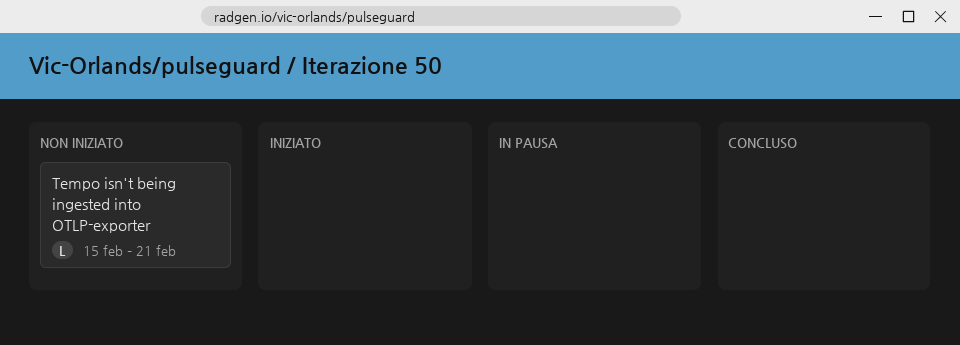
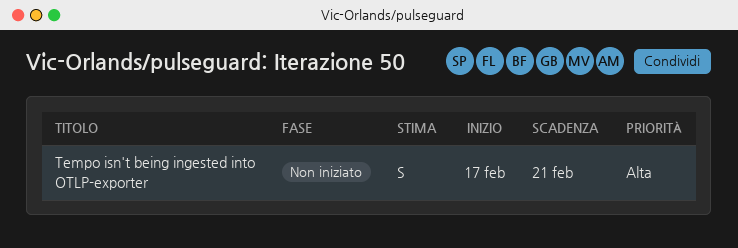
Tempo isn't being ingested into OTLP-exporter, estimate: L -> S
Tempo isn't being ingested into OTLP-exporter, start: Feb 15 -> Feb 17

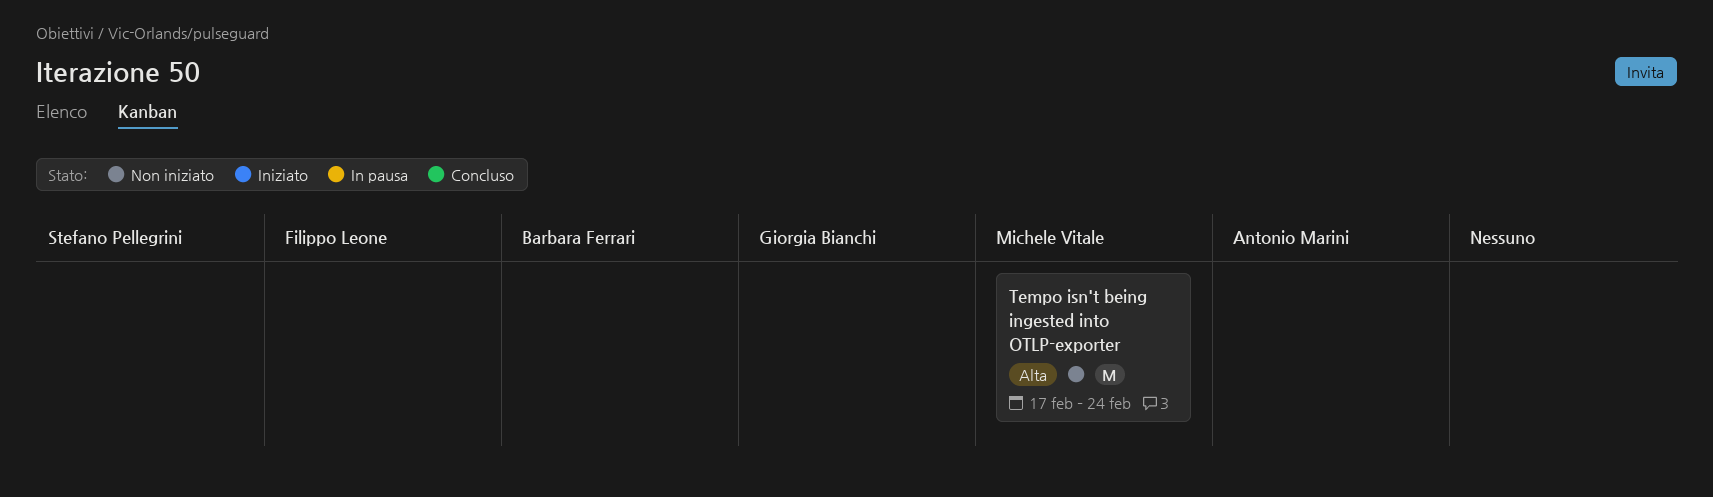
Tempo isn't being ingested into OTLP-exporter, estimate: S -> M
Tempo isn't being ingested into OTLP-exporter, due: Feb 21 -> Feb 24

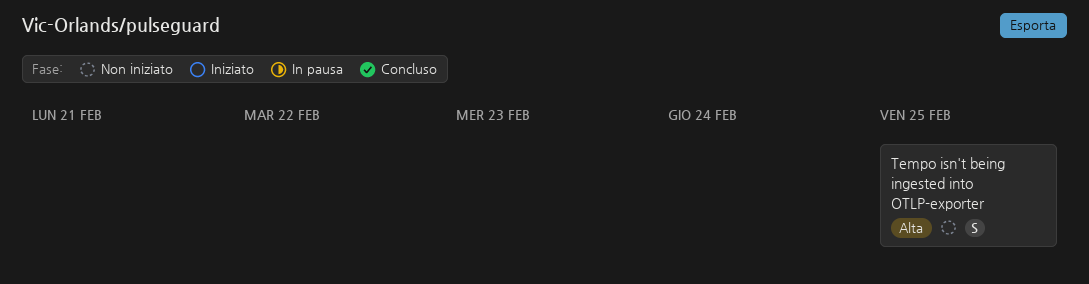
Tempo isn't being ingested into OTLP-exporter, estimate: M -> S
Tempo isn't being ingested into OTLP-exporter, due: Feb 24 -> Feb 25

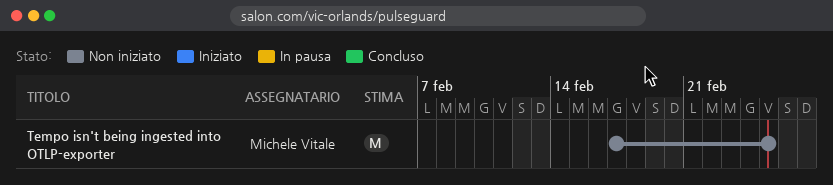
Tempo isn't being ingested into OTLP-exporter, estimate: S -> M

